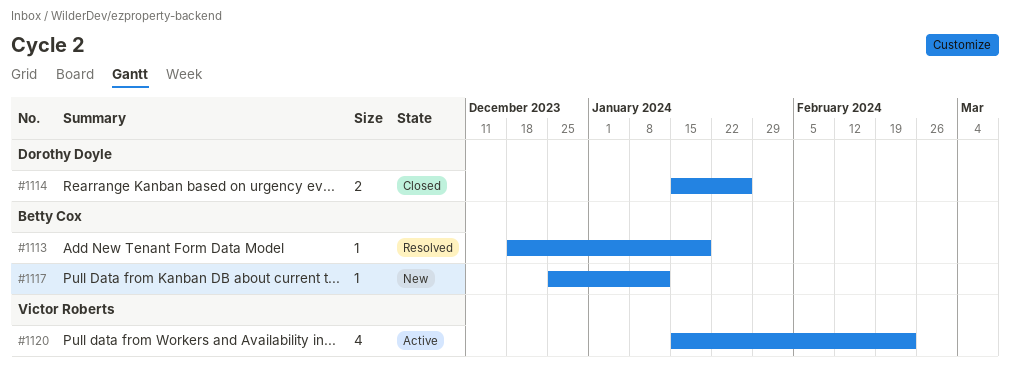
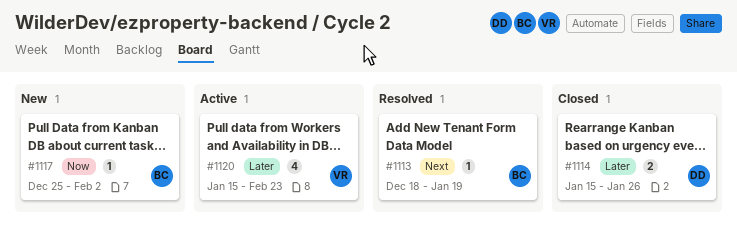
#1117, due: Jan 12 -> Feb 2

